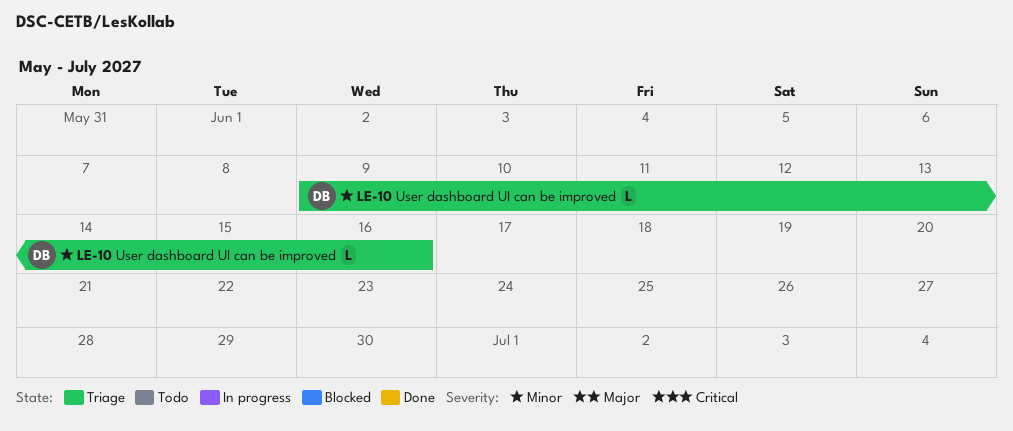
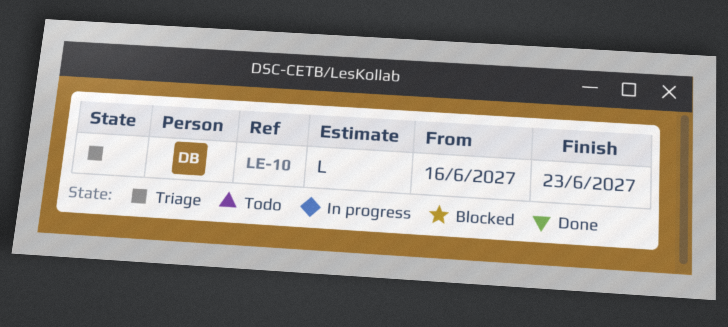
LE-10, start: Jun 9 -> Jun 16
LE-10, due: Jun 16 -> Jun 23

